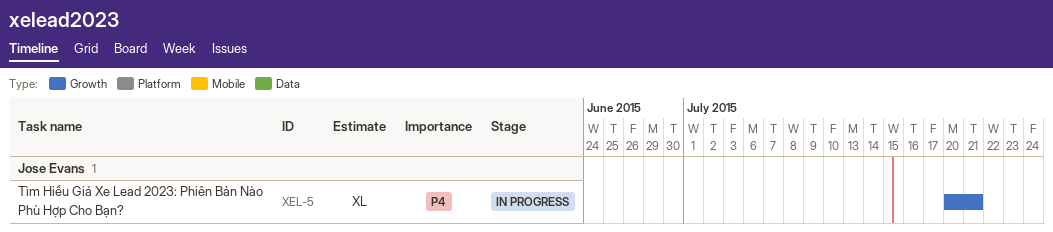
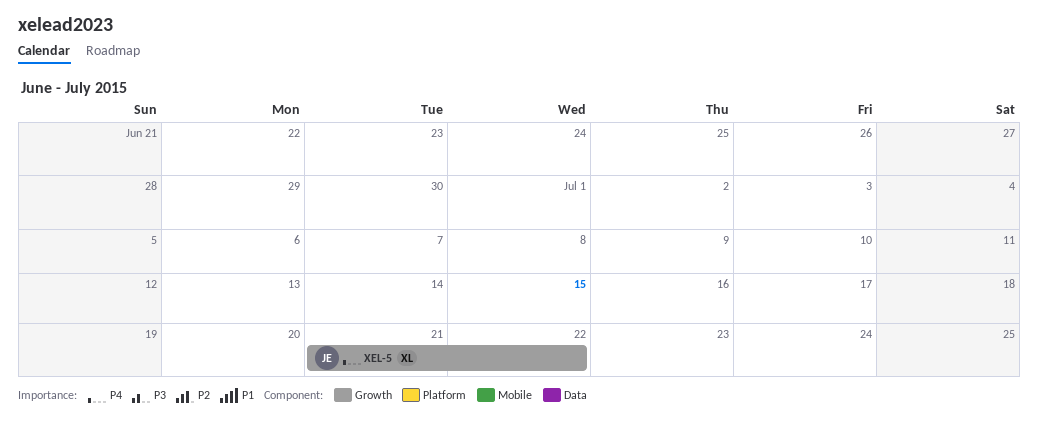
XEL-5, start: Jul 20 -> Jul 21
XEL-5, due: Jul 21 -> Jul 22

